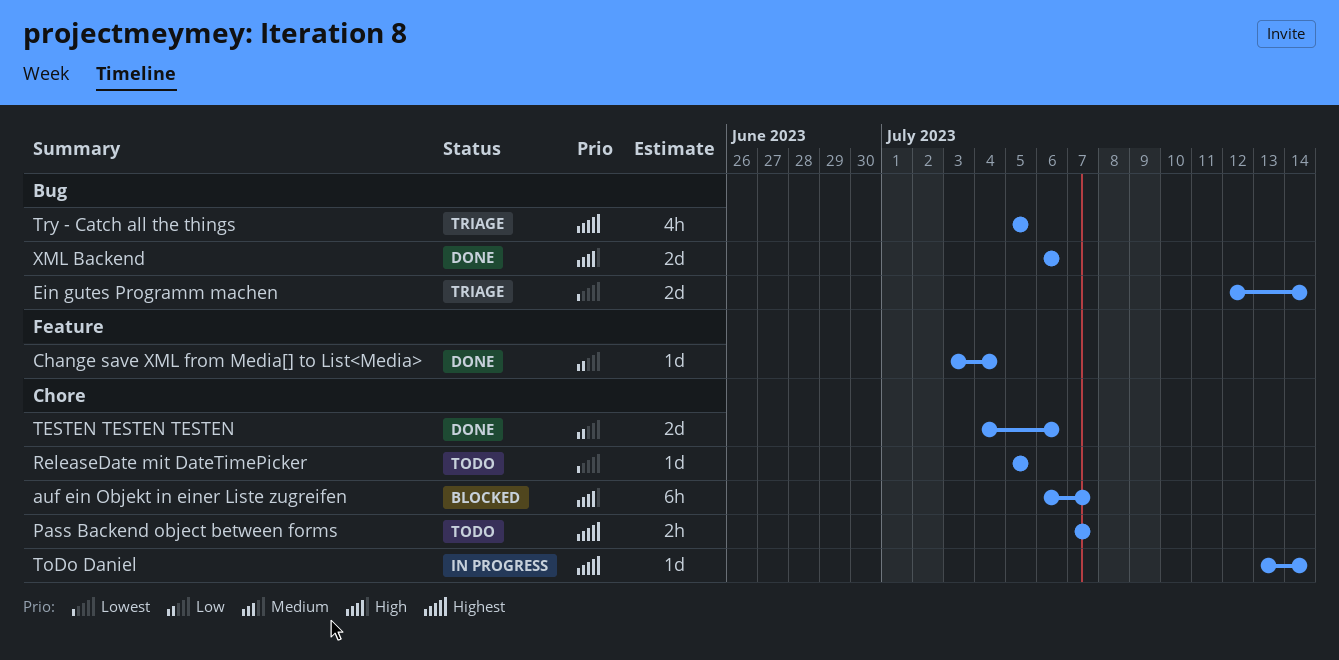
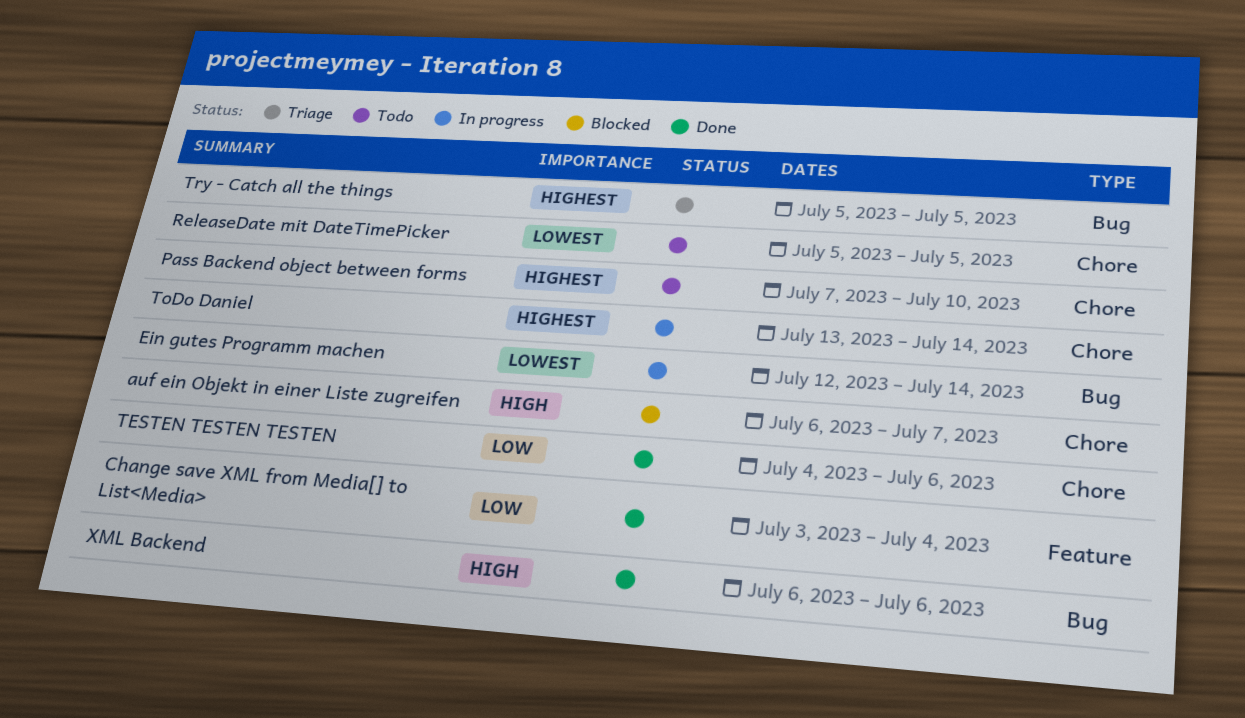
Ein gutes Programm machen, status: Triage -> In progress
Pass Backend object between forms, due: Jul 7 -> Jul 10

